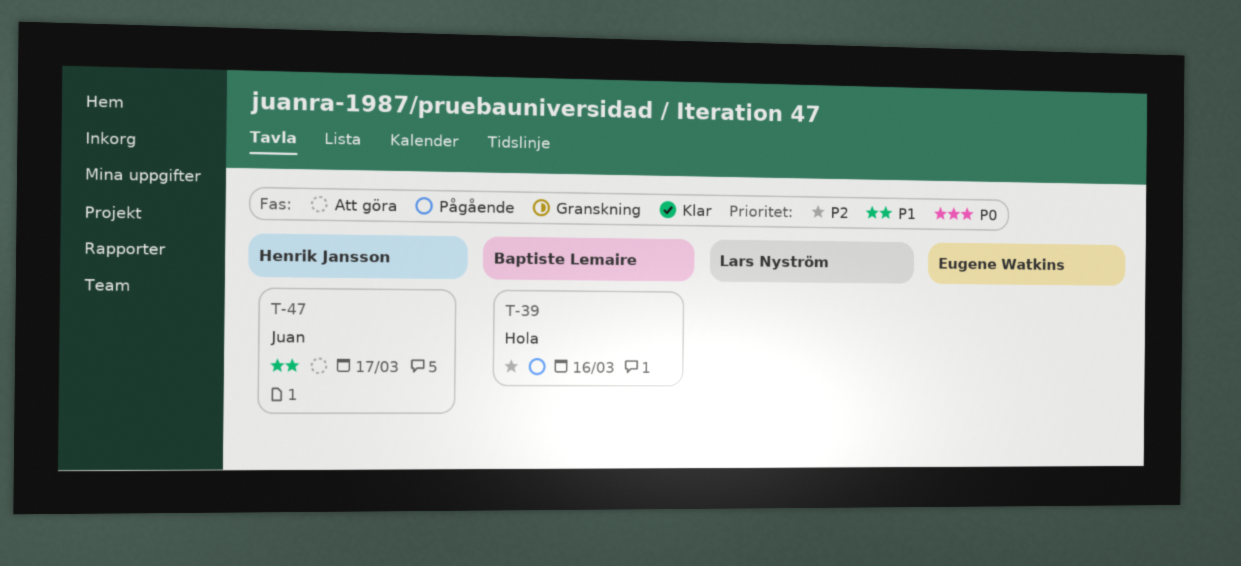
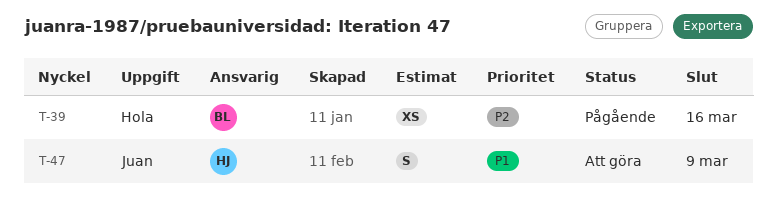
T-47, due: Mar 17 -> Mar 9

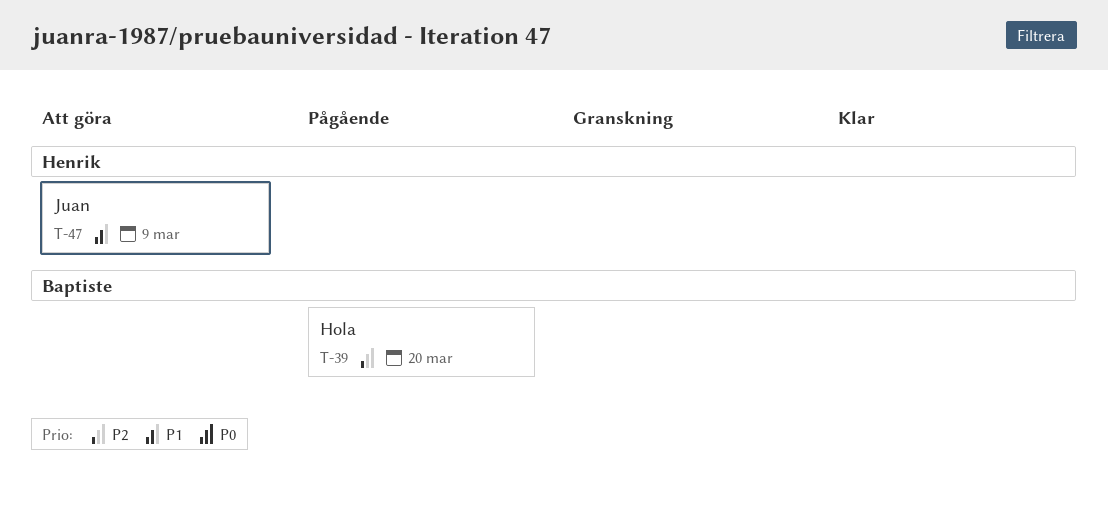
T-39, due: Mar 16 -> Mar 20

